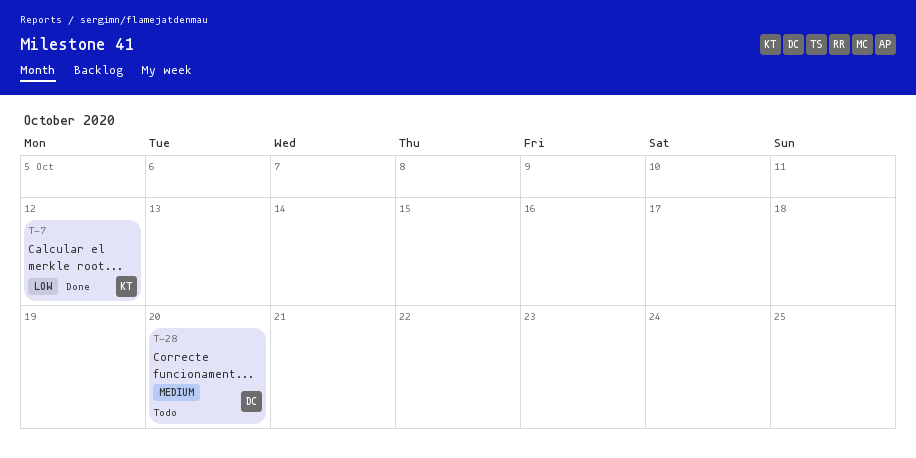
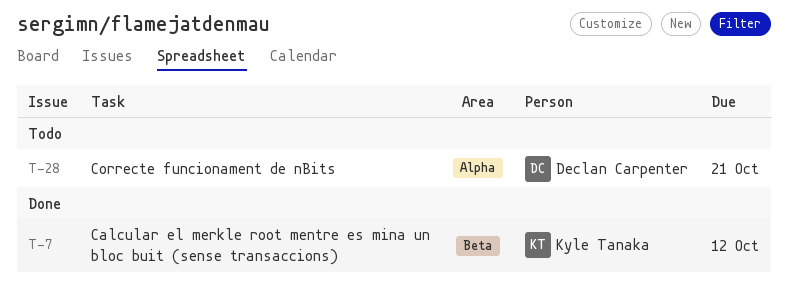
T-28, due: Oct 20 -> Oct 21

